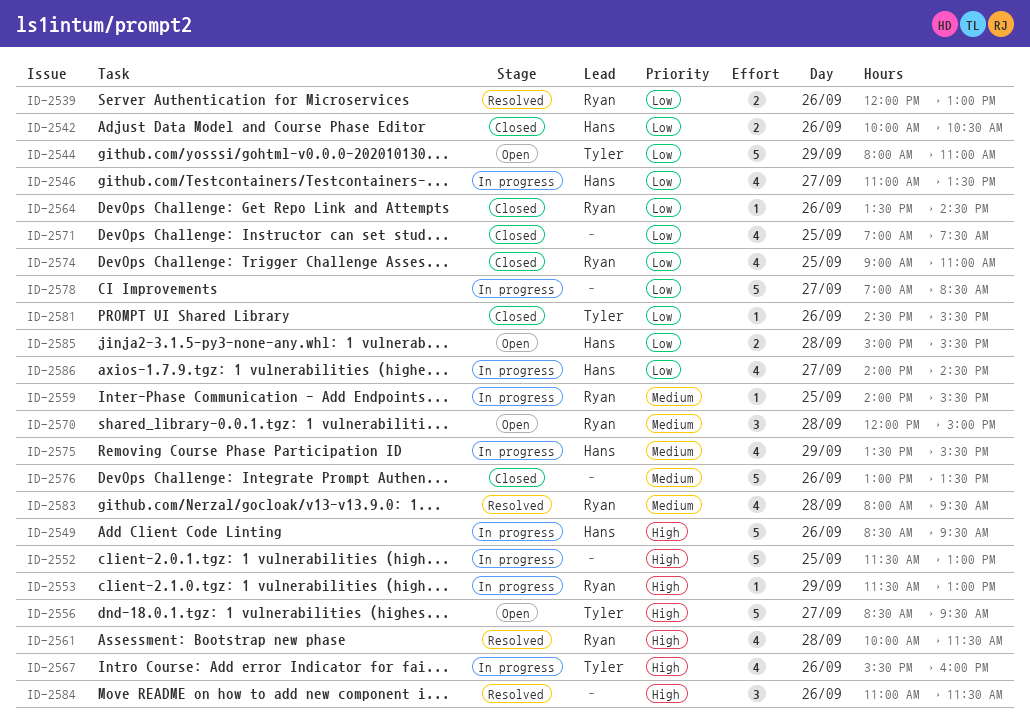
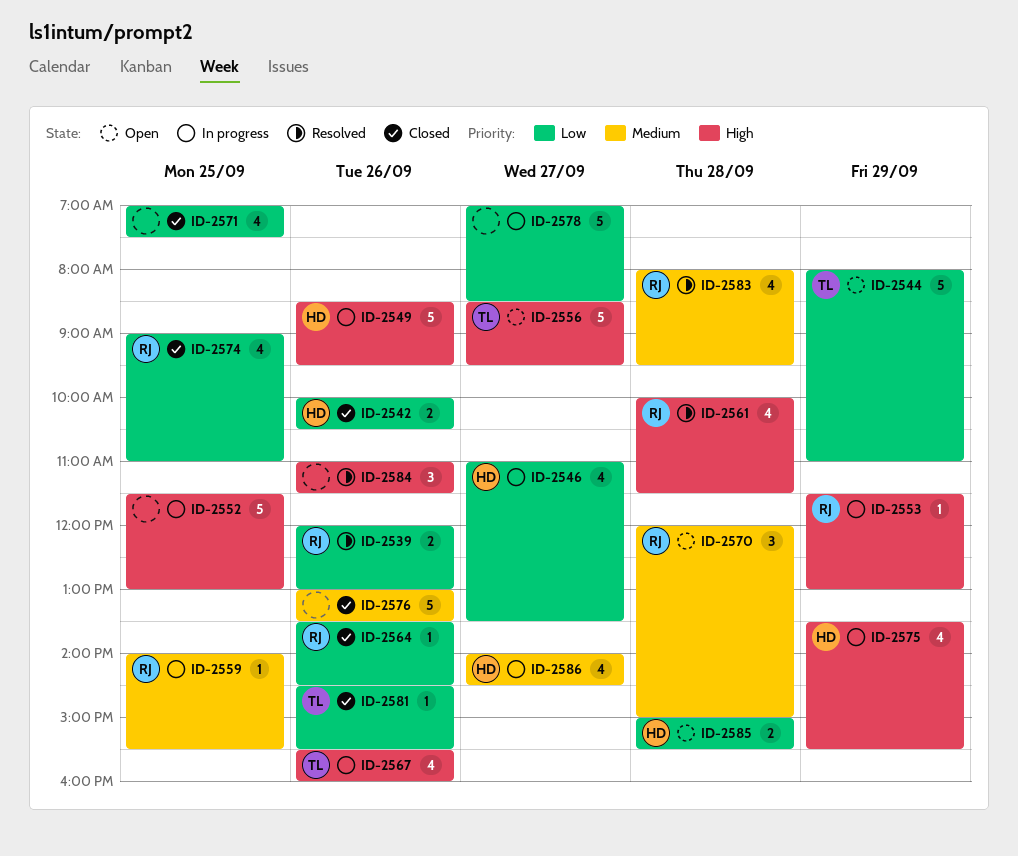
ID-2575, priority: Medium -> High
ID-2586, priority: Low -> Medium

